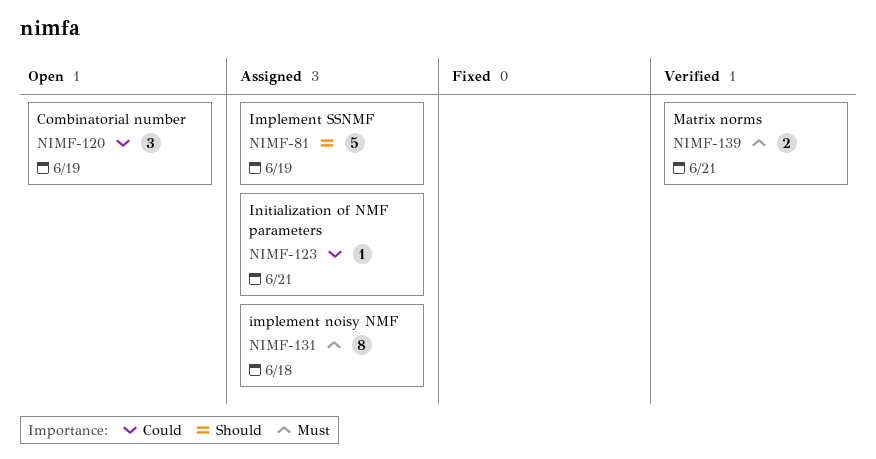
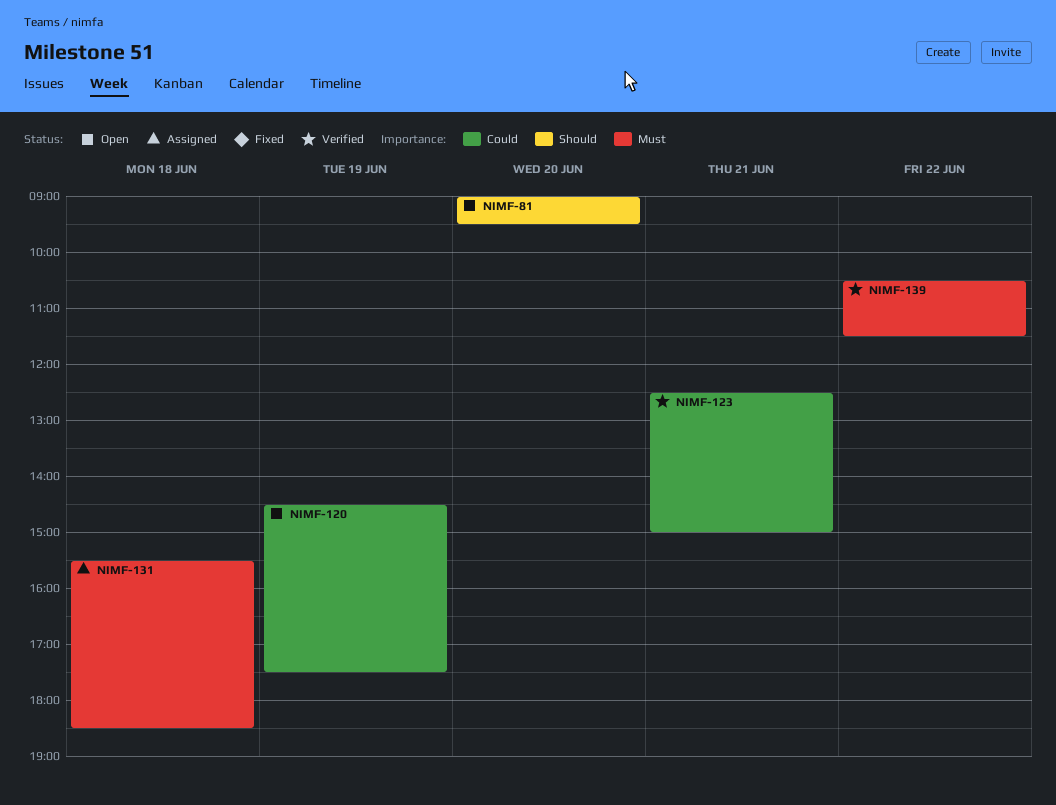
NIMF-81, status: Assigned -> Open
NIMF-81, day: Jun 19 -> Jun 20
NIMF-123, status: Assigned -> Verified
NIMF-139, day: Jun 21 -> Jun 22

